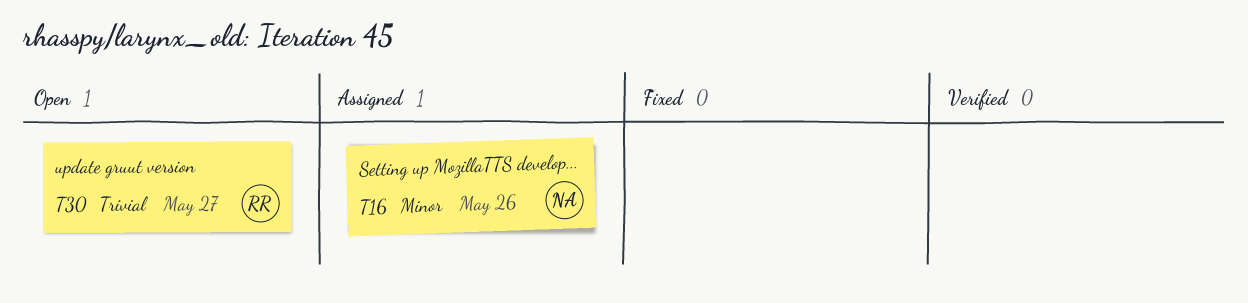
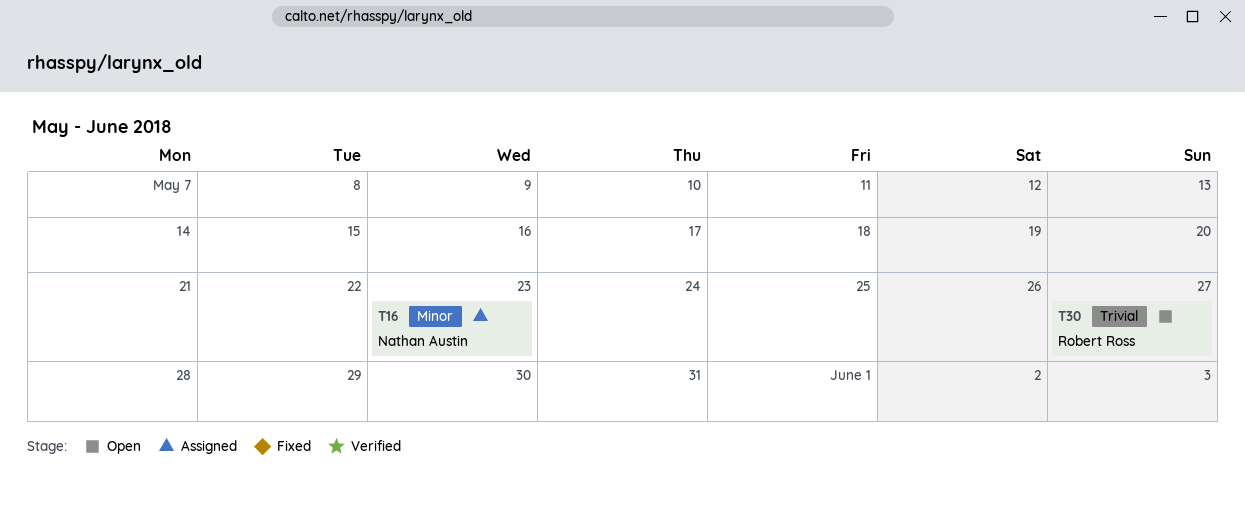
T16, due: May 26 -> May 23

